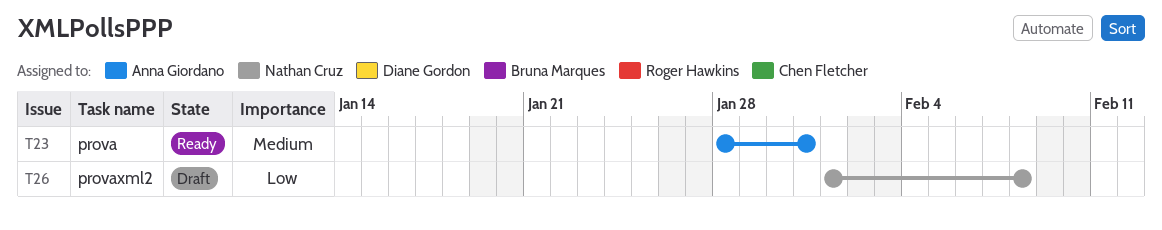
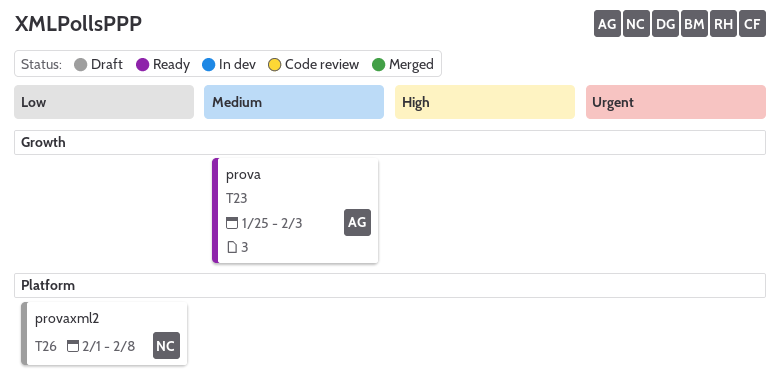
T23, start: Jan 28 -> Jan 25
T23, due: Jan 31 -> Feb 3

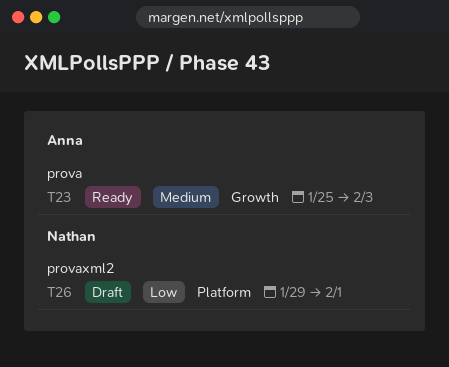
T26, start: Feb 1 -> Jan 29
T26, due: Feb 8 -> Feb 1

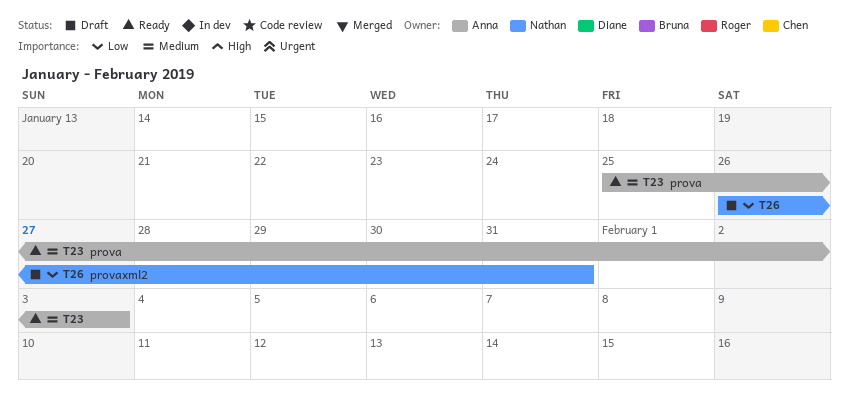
T26, start: Jan 29 -> Jan 26
T26, due: Feb 1 -> Jan 31

